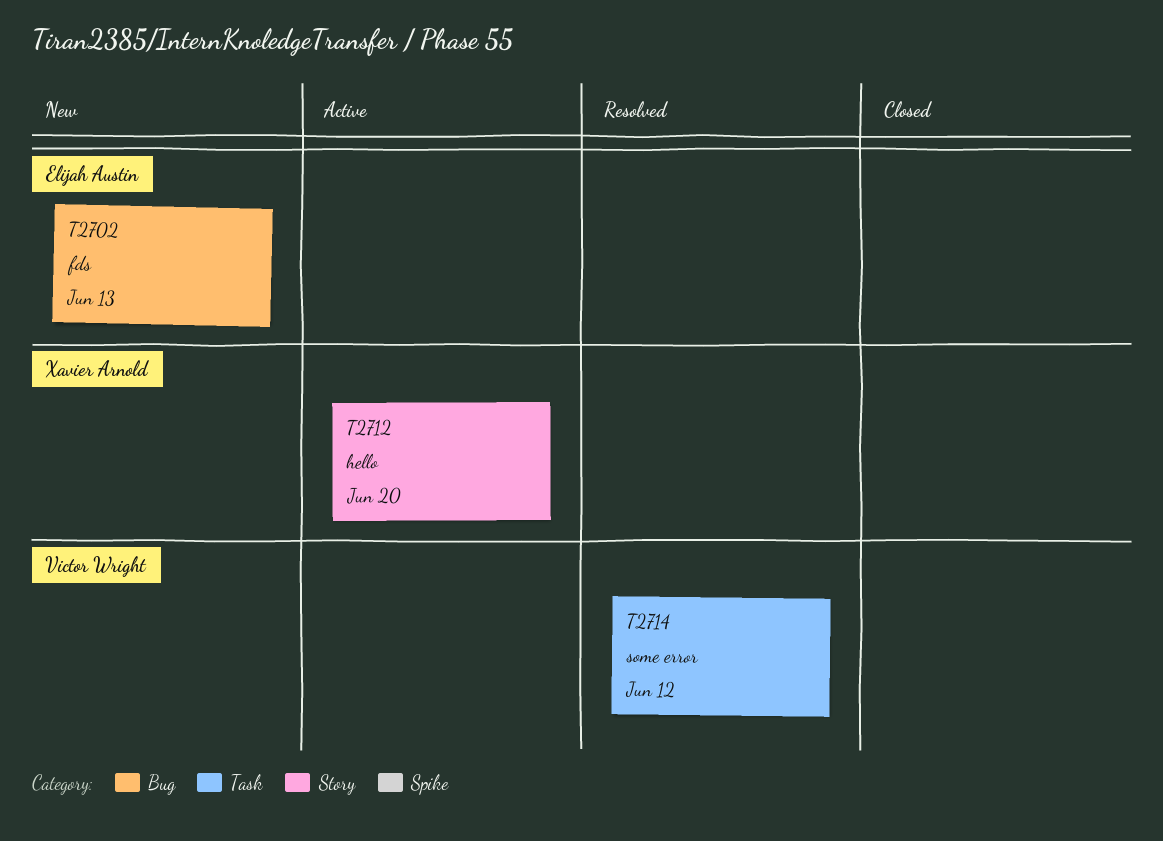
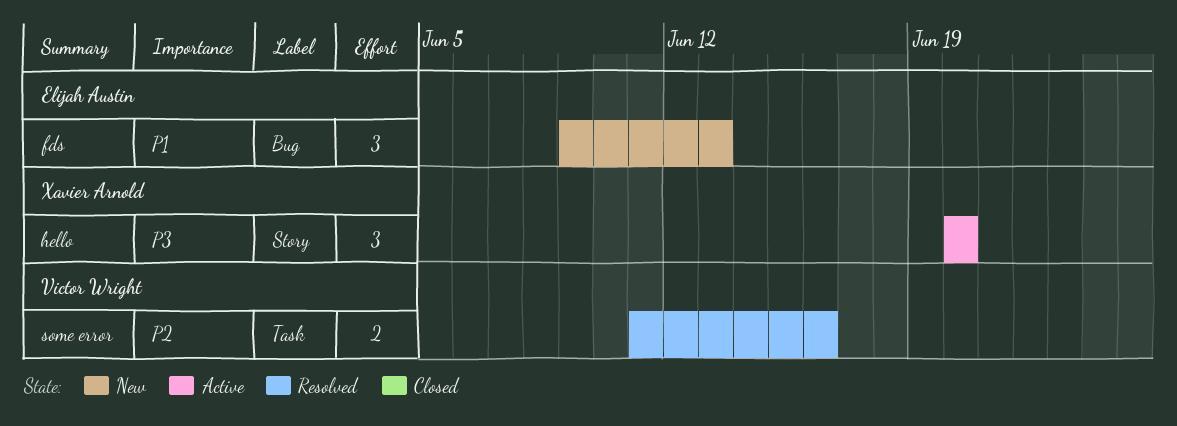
some error, due: Jun 12 -> Jun 16

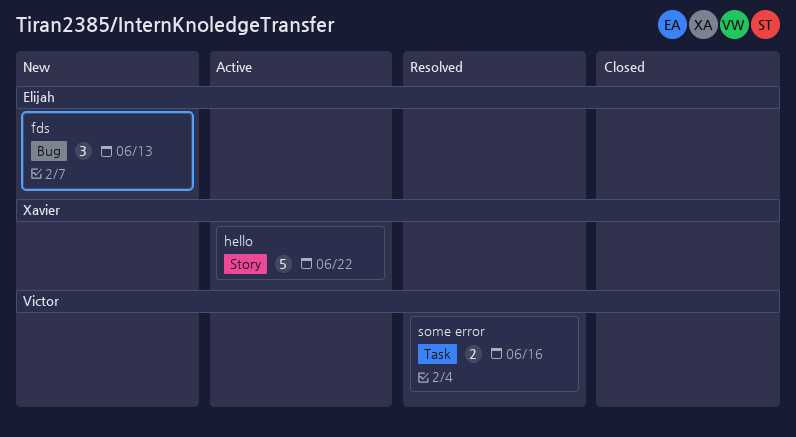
hello, estimate: 3 -> 5
hello, due: Jun 20 -> Jun 22

